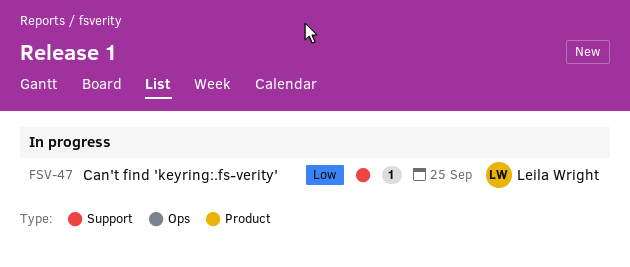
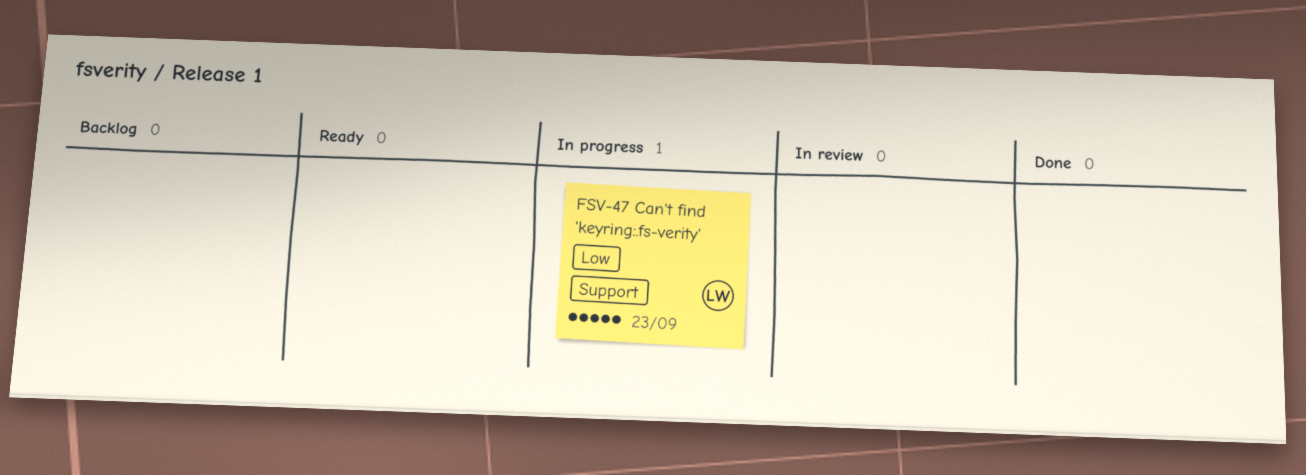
FSV-47, estimate: 1 -> 5
FSV-47, due: Sep 25 -> Sep 23

